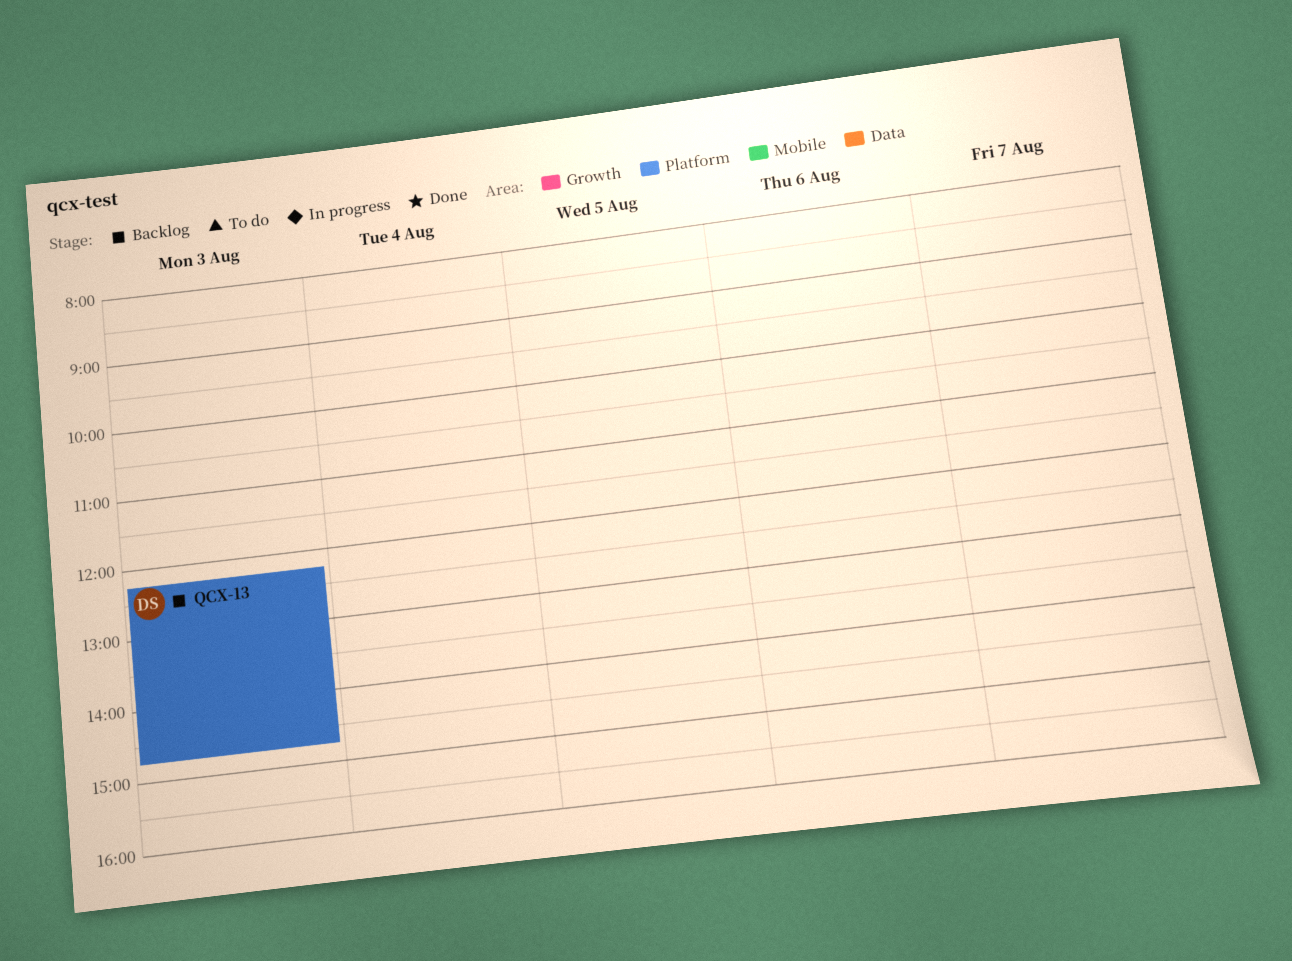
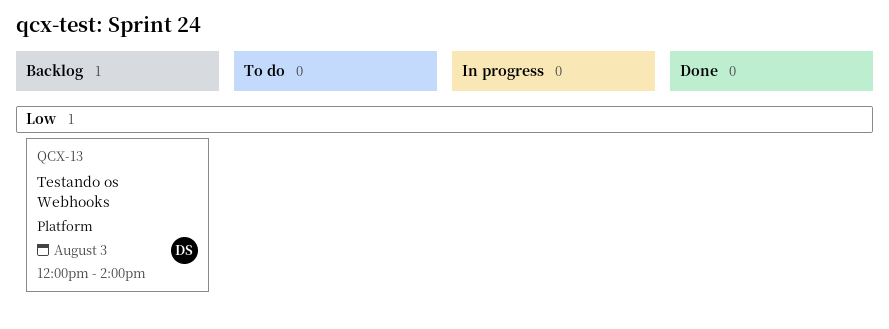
QCX-13, begins: 12:15 -> 12:00
QCX-13, ends: 14:45 -> 14:00

